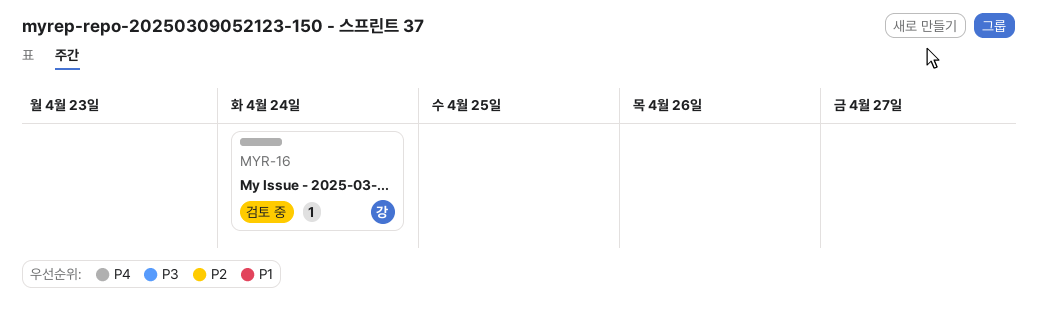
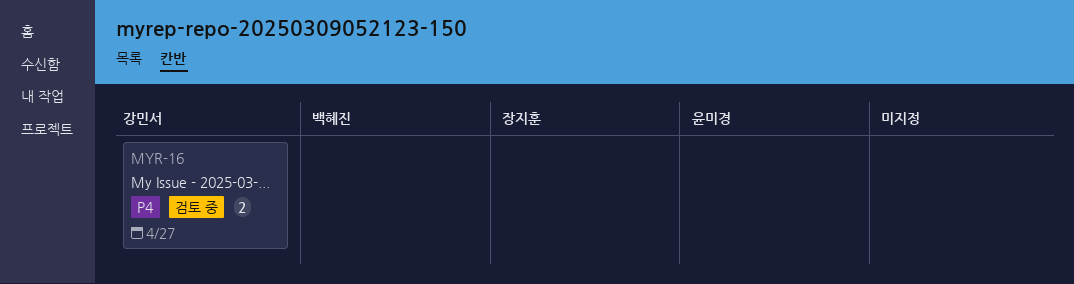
MYR-16, estimate: 1 -> 2
MYR-16, due: Apr 24 -> Apr 27

